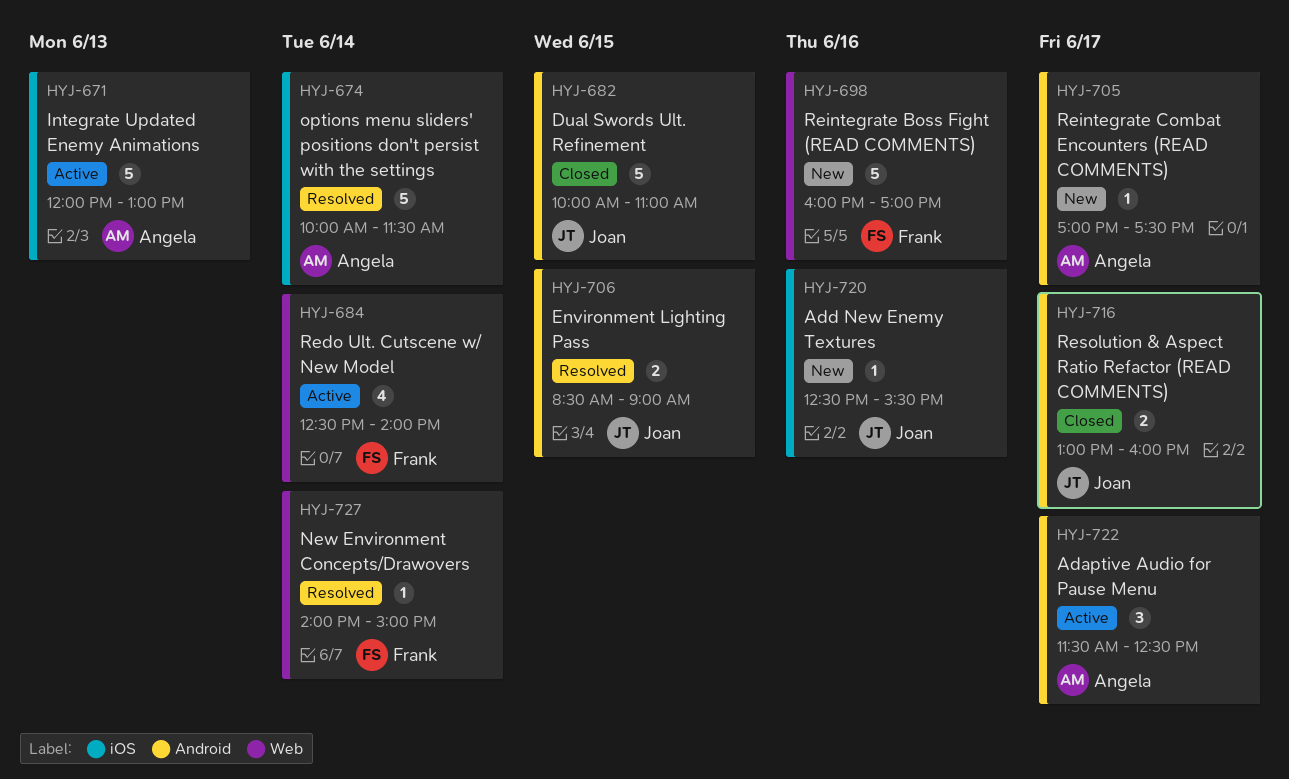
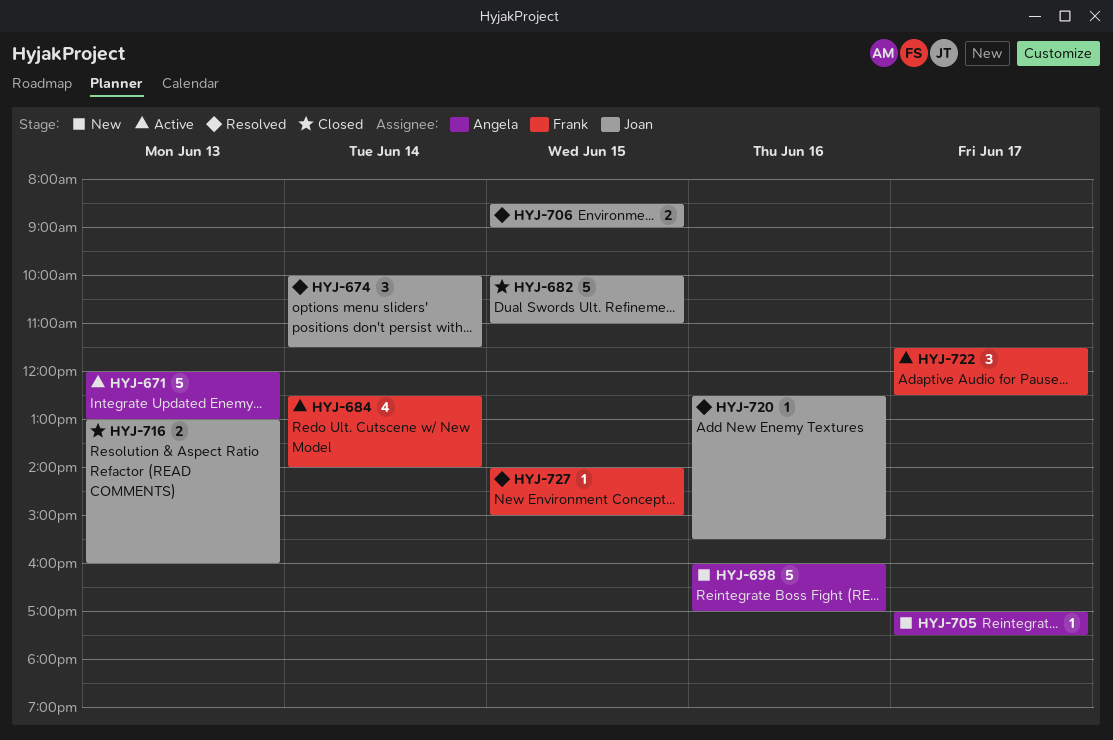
HYJ-674, owner: Angela -> Joan
HYJ-674, estimate: 5 -> 3
HYJ-698, owner: Frank -> Angela
HYJ-716, day: Jun 17 -> Jun 13
HYJ-720, status: New -> Resolved
HYJ-722, owner: Angela -> Frank
HYJ-727, day: Jun 14 -> Jun 15

